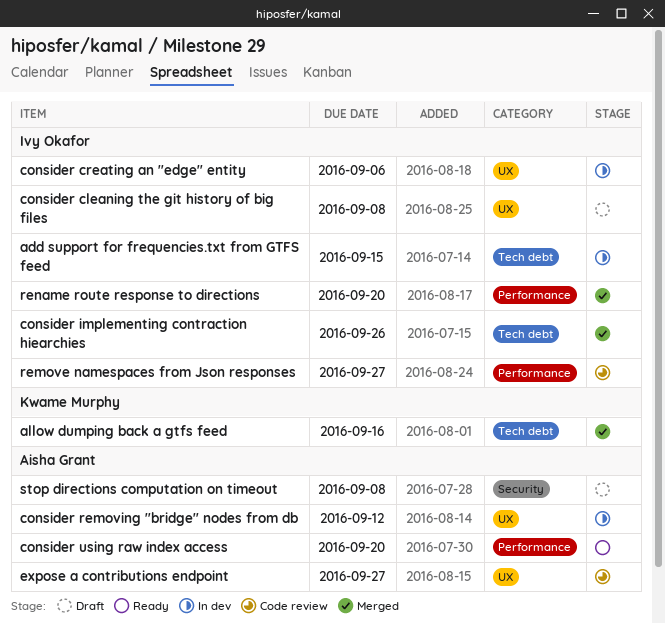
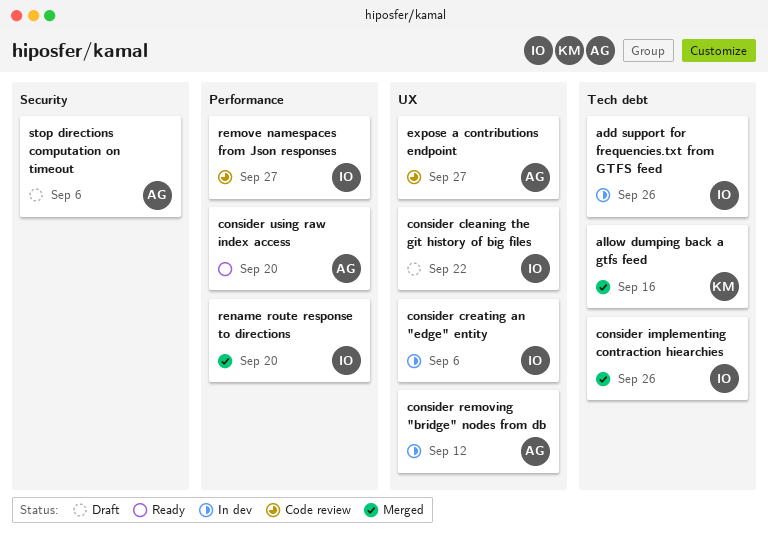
add support for frequencies.txt from GTFS feed, due: Sep 15 -> Sep 26
consider cleaning the git history of big files, due: Sep 8 -> Sep 22
stop directions computation on timeout, due: Sep 8 -> Sep 6

